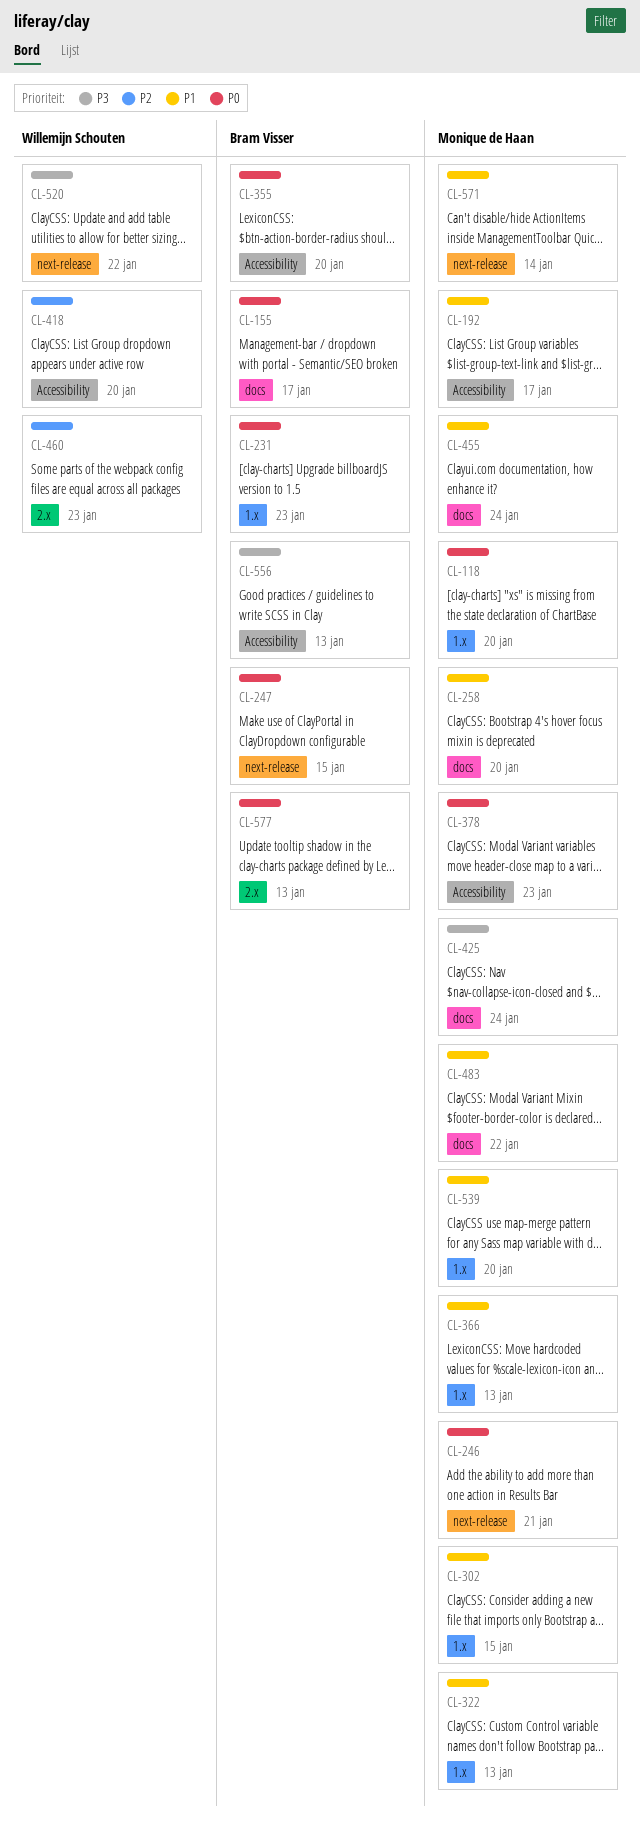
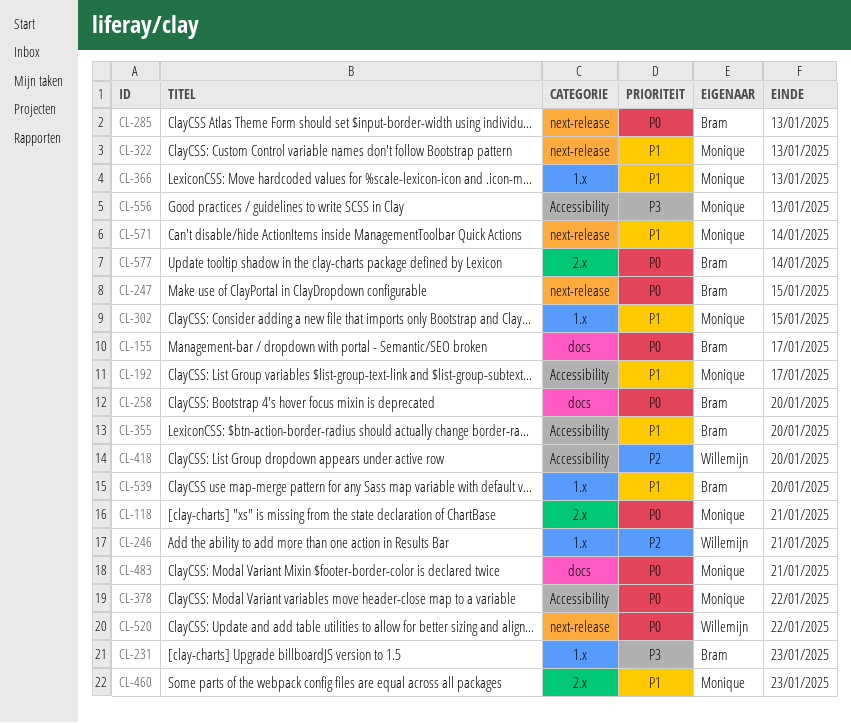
CL-118, label: 1.x -> 2.x
CL-118, due: Jan 20 -> Jan 21
CL-231, priority: P0 -> P3
CL-246, owner: Monique de Haan -> Willemijn Schouten
CL-246, priority: P0 -> P2
CL-246, label: next-release -> 1.x
CL-258, owner: Monique de Haan -> Bram Visser
CL-258, priority: P1 -> P0
CL-285: none -> present
CL-322, label: 1.x -> next-release
CL-355, priority: P0 -> P1
CL-378, due: Jan 23 -> Jan 22
CL-425: present -> none
CL-455: present -> none
CL-460, owner: Willemijn Schouten -> Monique de Haan
CL-460, priority: P2 -> P1
CL-483, priority: P1 -> P0
CL-483, due: Jan 22 -> Jan 21
CL-520, priority: P3 -> P0
CL-539, owner: Monique de Haan -> Bram Visser
CL-556, owner: Bram Visser -> Monique de Haan
CL-577, due: Jan 13 -> Jan 14

